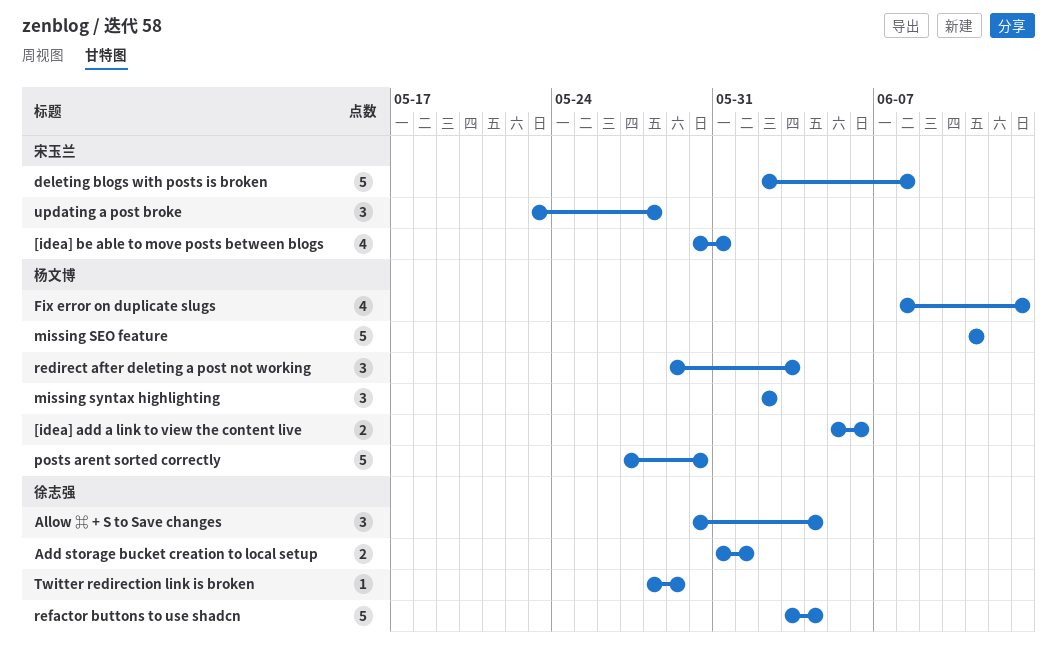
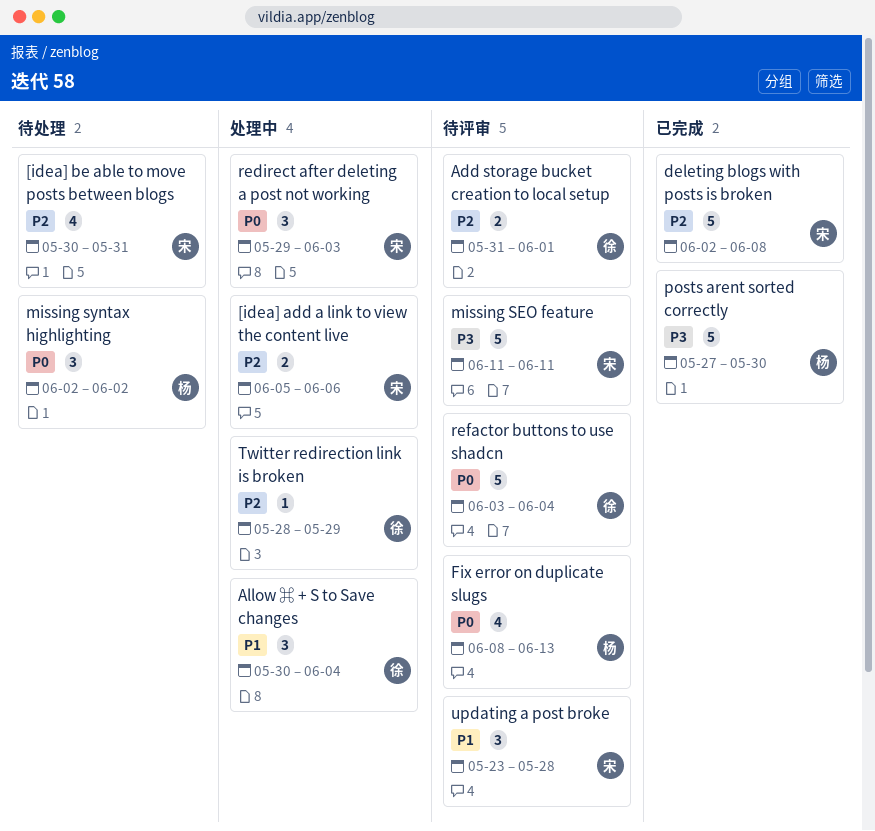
[idea] add a link to view the content live, owner: 杨文博 -> 宋玉兰
missing SEO feature, owner: 杨文博 -> 宋玉兰
redirect after deleting a post not working, owner: 杨文博 -> 宋玉兰

